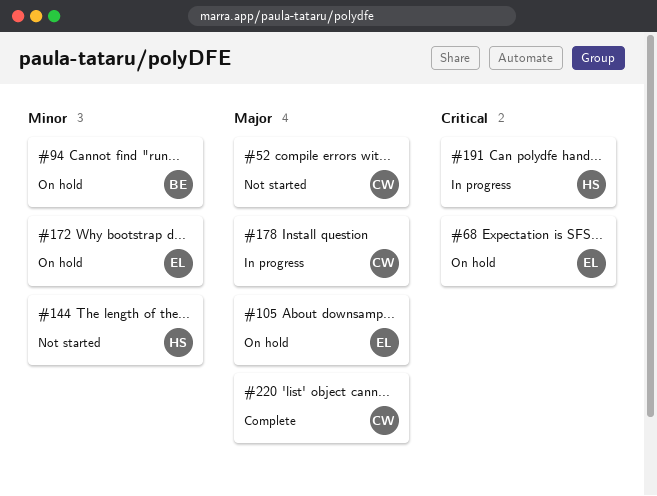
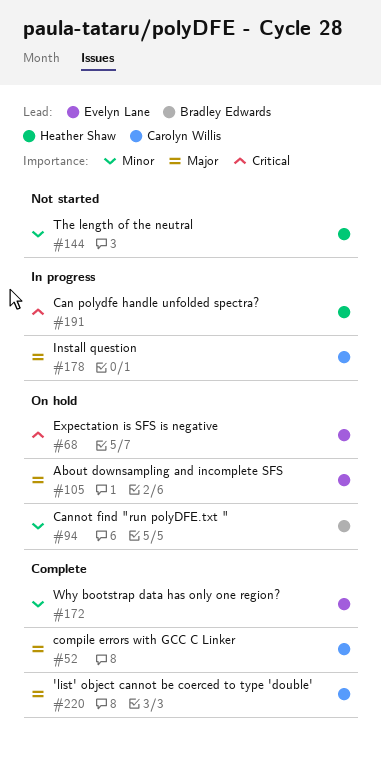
#52, status: Not started -> Complete
#172, status: On hold -> Complete

